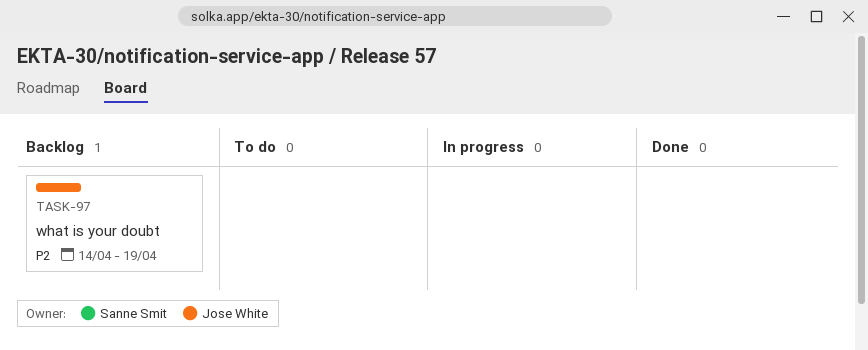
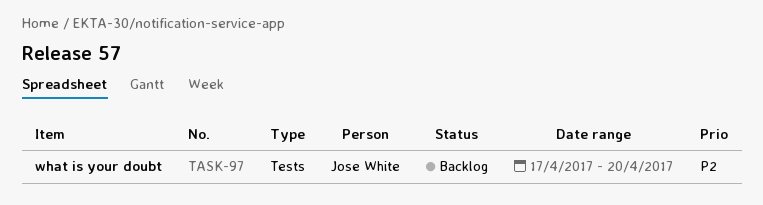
TASK-97, start: Apr 14 -> Apr 17
TASK-97, due: Apr 19 -> Apr 20

